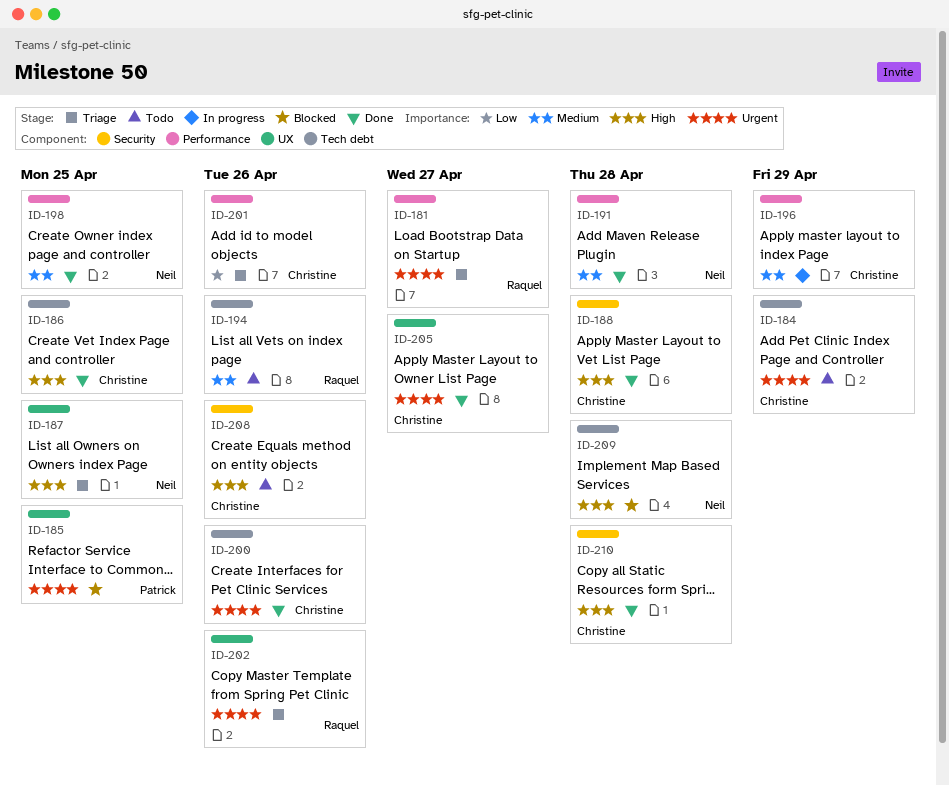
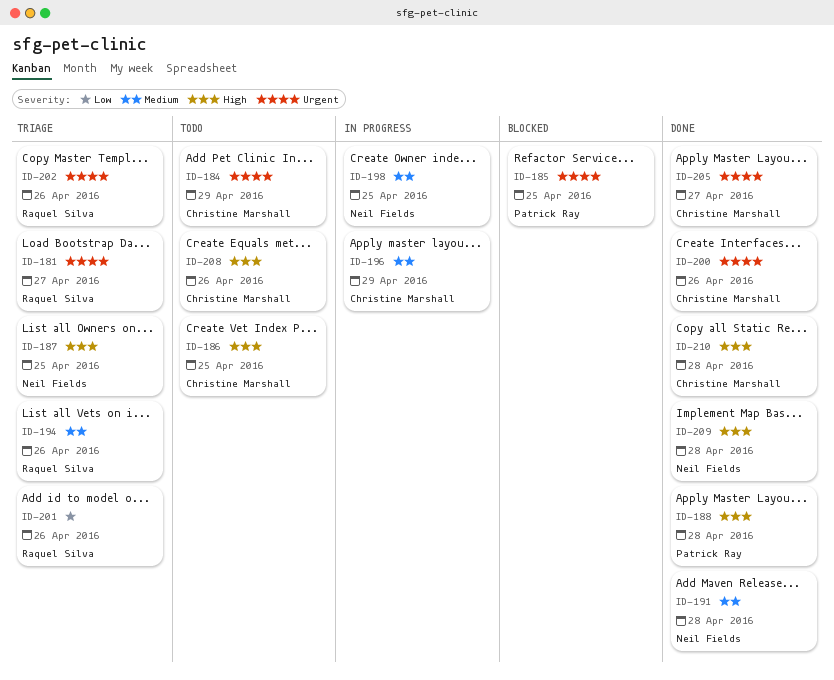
ID-186, status: Done -> Todo
ID-188, owner: Christine Marshall -> Patrick Ray
ID-194, status: Todo -> Triage
ID-198, status: Done -> In progress
ID-201, owner: Christine Marshall -> Raquel Silva
ID-209, status: Blocked -> Done

